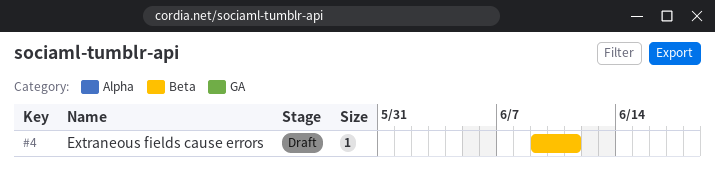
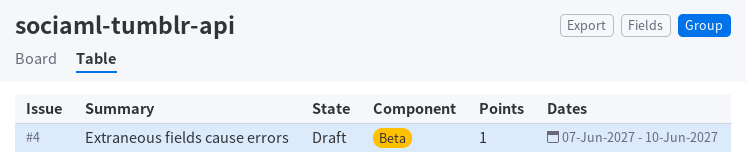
#4, start: Jun 9 -> Jun 7
#4, due: Jun 11 -> Jun 10

